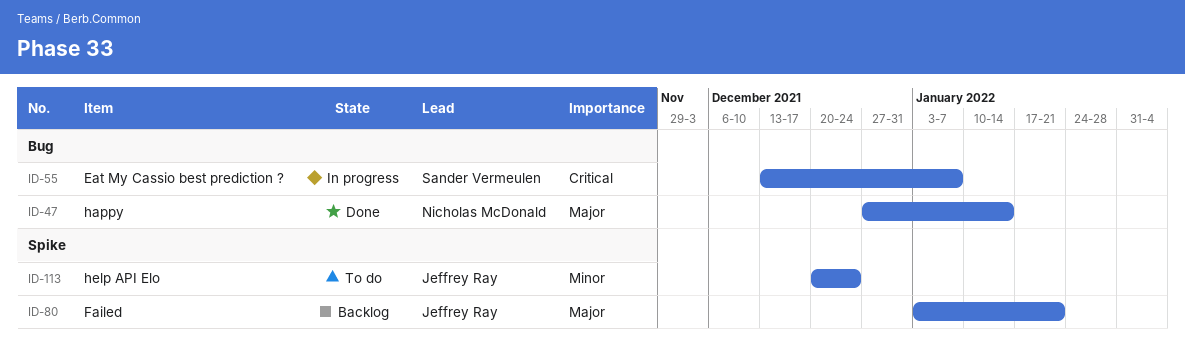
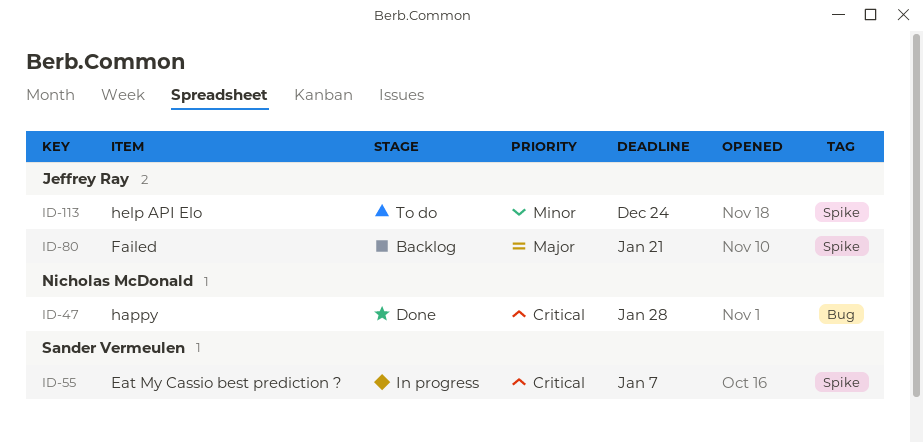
ID-47, priority: Major -> Critical
ID-47, due: Jan 14 -> Jan 28
ID-55, label: Bug -> Spike

